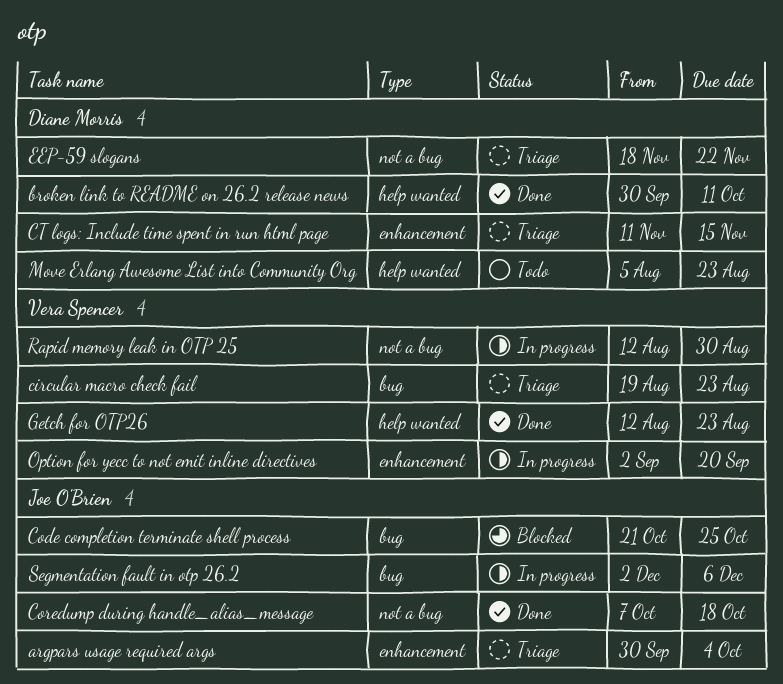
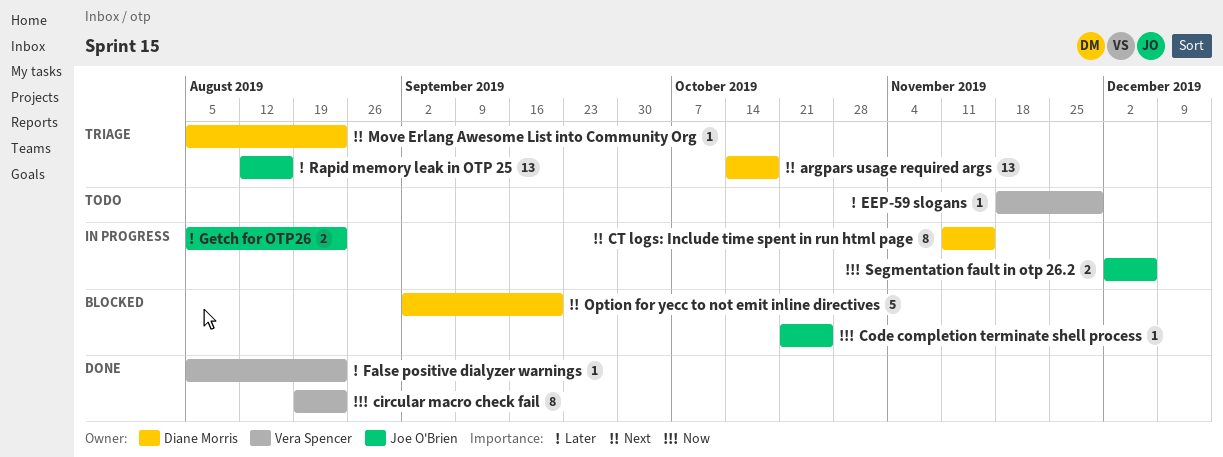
argpars usage required args, owner: Joe O'Brien -> Diane Morris
argpars usage required args, start: Sep 30 -> Oct 14
argpars usage required args, due: Oct 4 -> Oct 18
broken link to README on 26.2 release news: present -> none
circular macro check fail, status: Triage -> Done
Coredump during handle_alias_message: present -> none
CT logs: Include time spent in run html page, status: Triage -> In progress
EEP-59 slogans, status: Triage -> Todo
EEP-59 slogans, owner: Diane Morris -> Vera Spencer
EEP-59 slogans, due: Nov 22 -> Nov 29
False positive dialyzer warnings: none -> present
Getch for OTP26, status: Done -> In progress
Getch for OTP26, owner: Vera Spencer -> Joe O'Brien
Getch for OTP26, start: Aug 12 -> Aug 5
Move Erlang Awesome List into Community Org, status: Todo -> Triage
Option for yecc to not emit inline directives, status: In progress -> Blocked
Option for yecc to not emit inline directives, owner: Vera Spencer -> Diane Morris
Rapid memory leak in OTP 25, status: In progress -> Triage
Rapid memory leak in OTP 25, owner: Vera Spencer -> Joe O'Brien
Rapid memory leak in OTP 25, due: Aug 30 -> Aug 16

